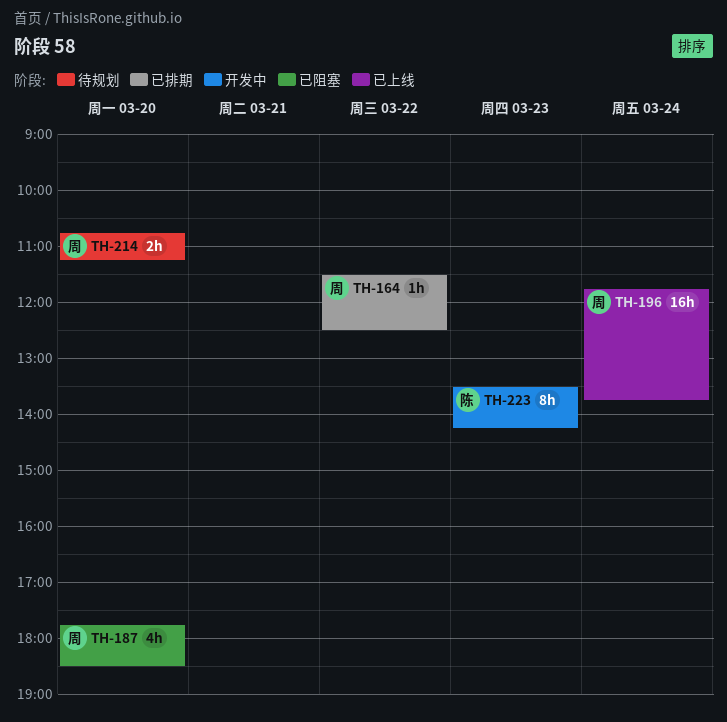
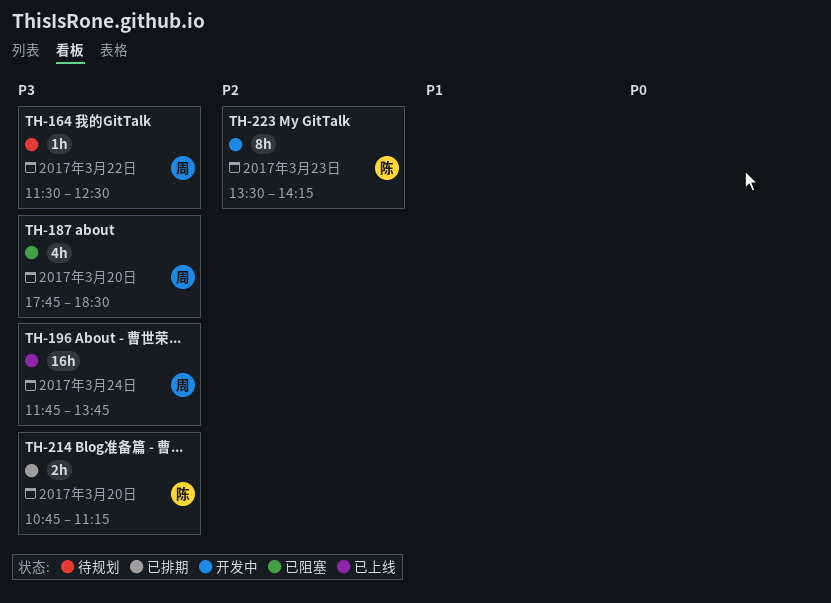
TH-164, status: 已排期 -> 待规划
TH-214, status: 待规划 -> 已排期
TH-214, owner: 周 -> 陈

